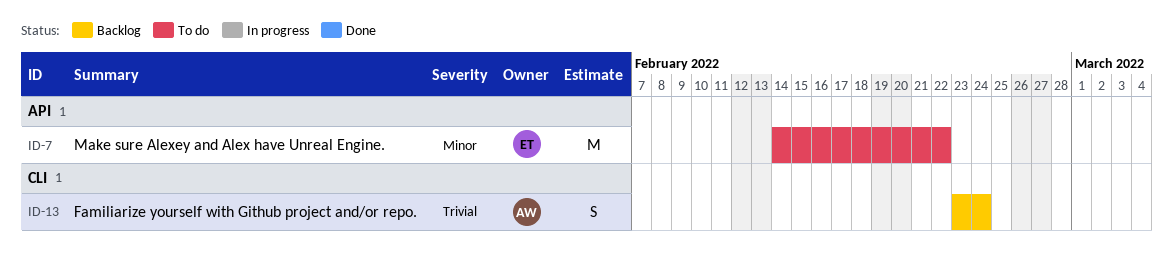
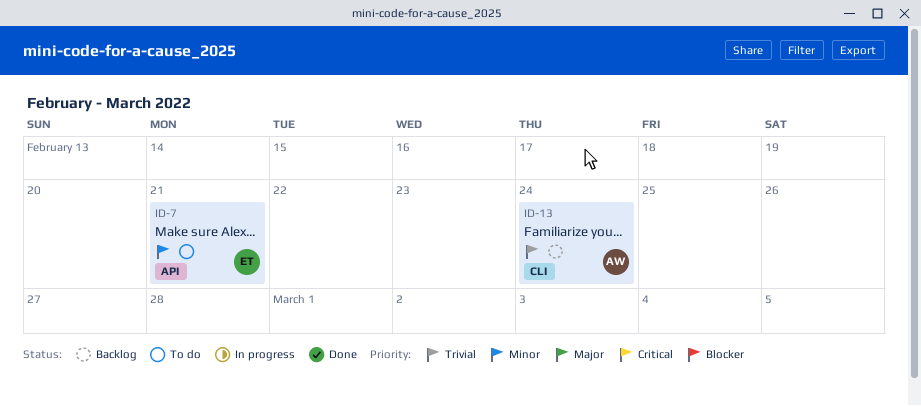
ID-7, due: Feb 22 -> Feb 21

